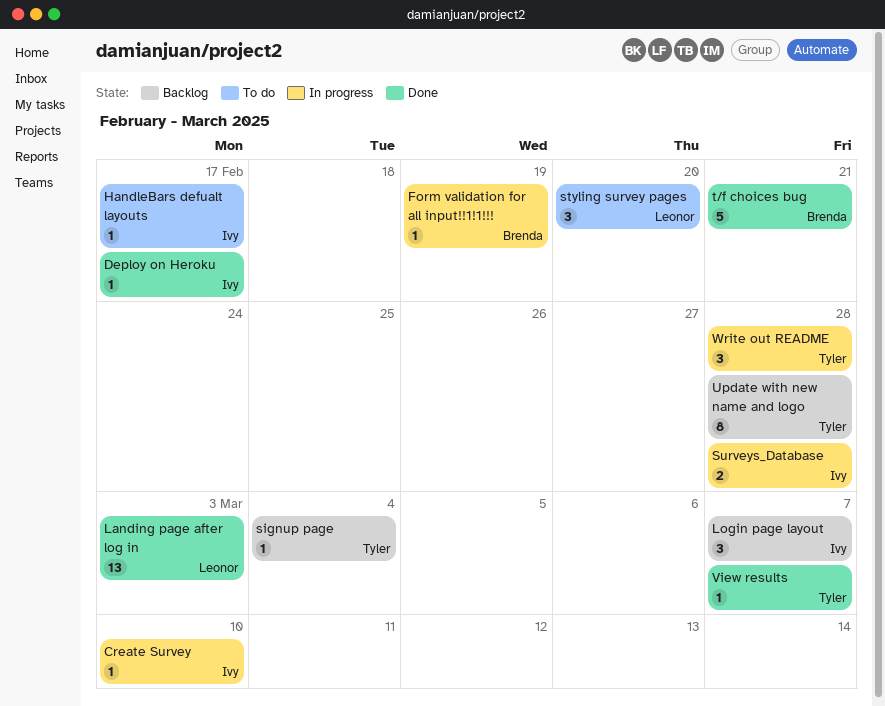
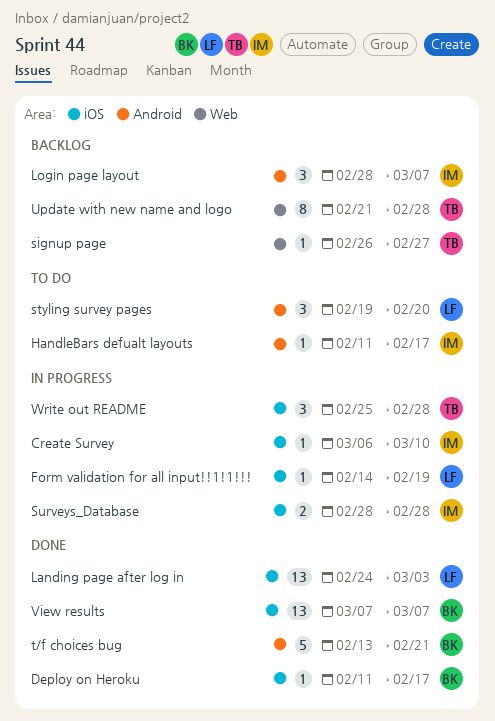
Deploy on Heroku, owner: Ivy -> Brenda
Form validation for all input!!1!1!!!, owner: Brenda -> Leonor
signup page, due: Mar 4 -> Feb 27
View results, owner: Tyler -> Brenda
View results, estimate: 1 -> 13

